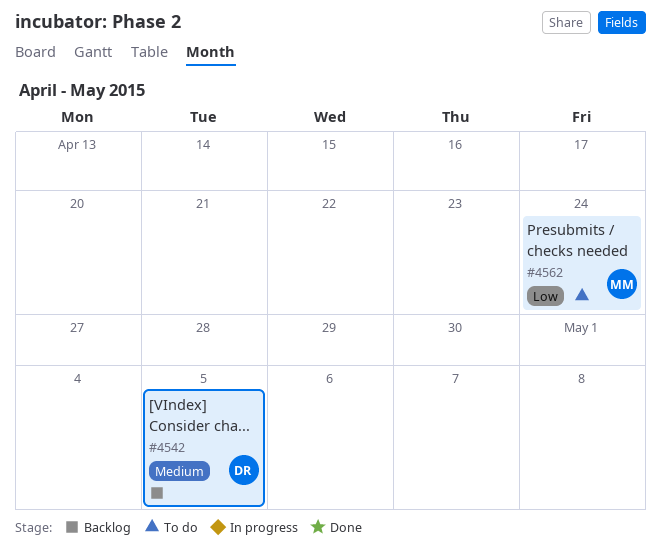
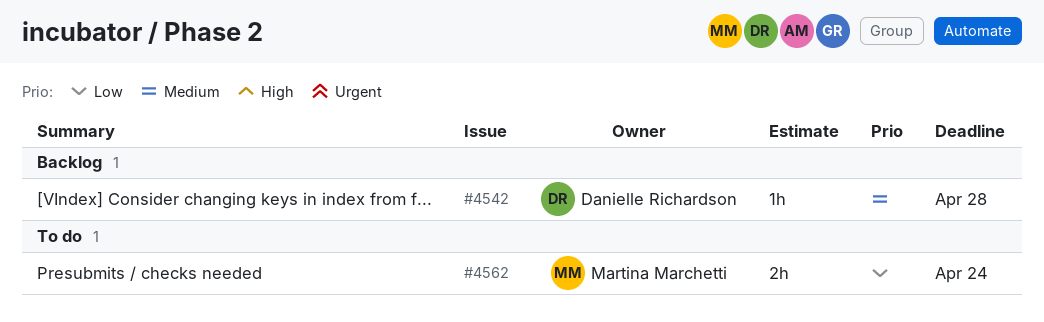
#4542, due: May 5 -> Apr 28

